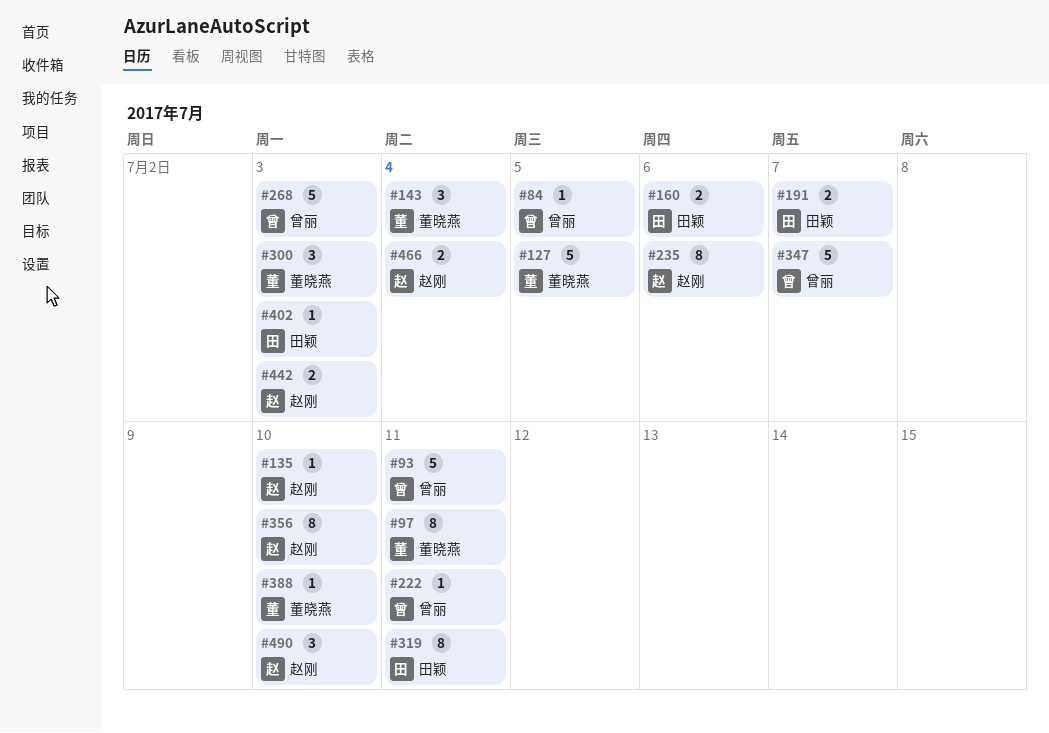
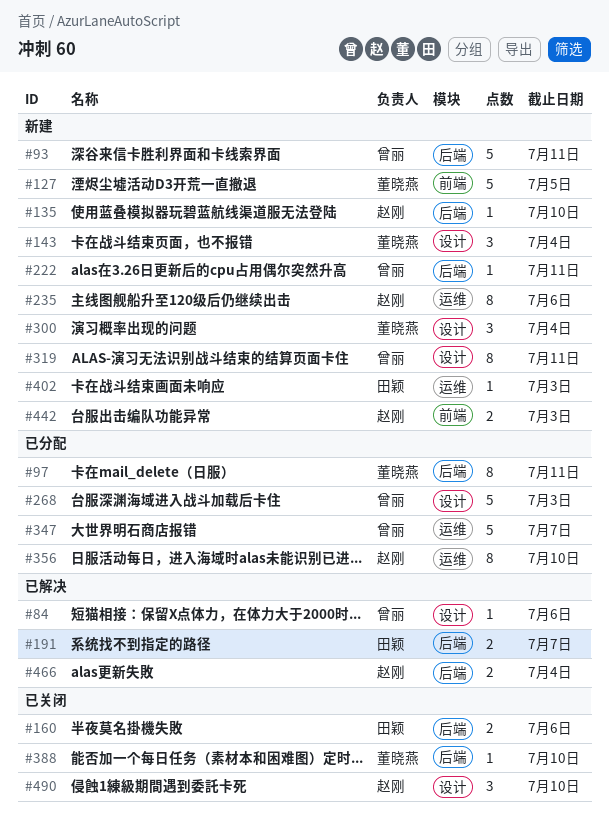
#84, due: Jul 5 -> Jul 6
#300, due: Jul 3 -> Jul 4
#319, owner: 田颖 -> 曾丽

